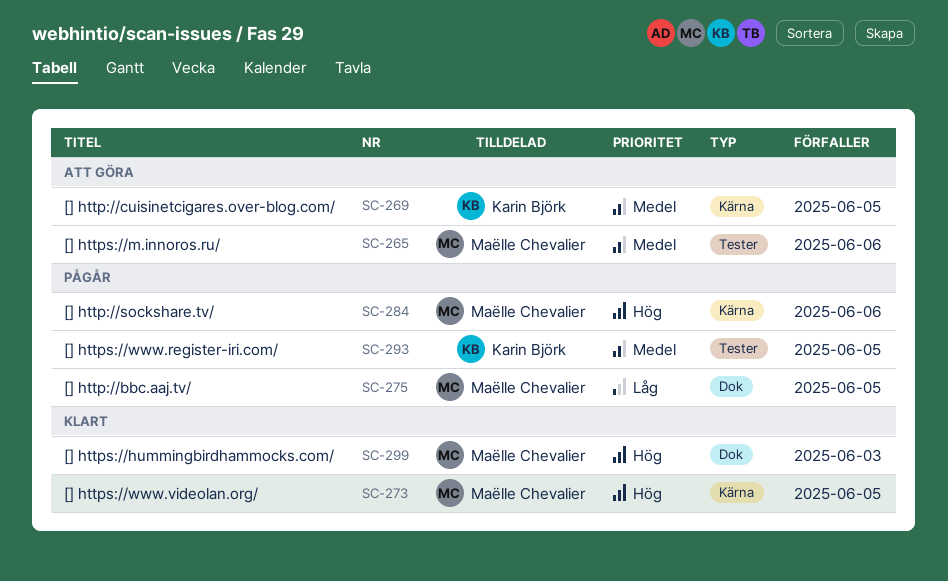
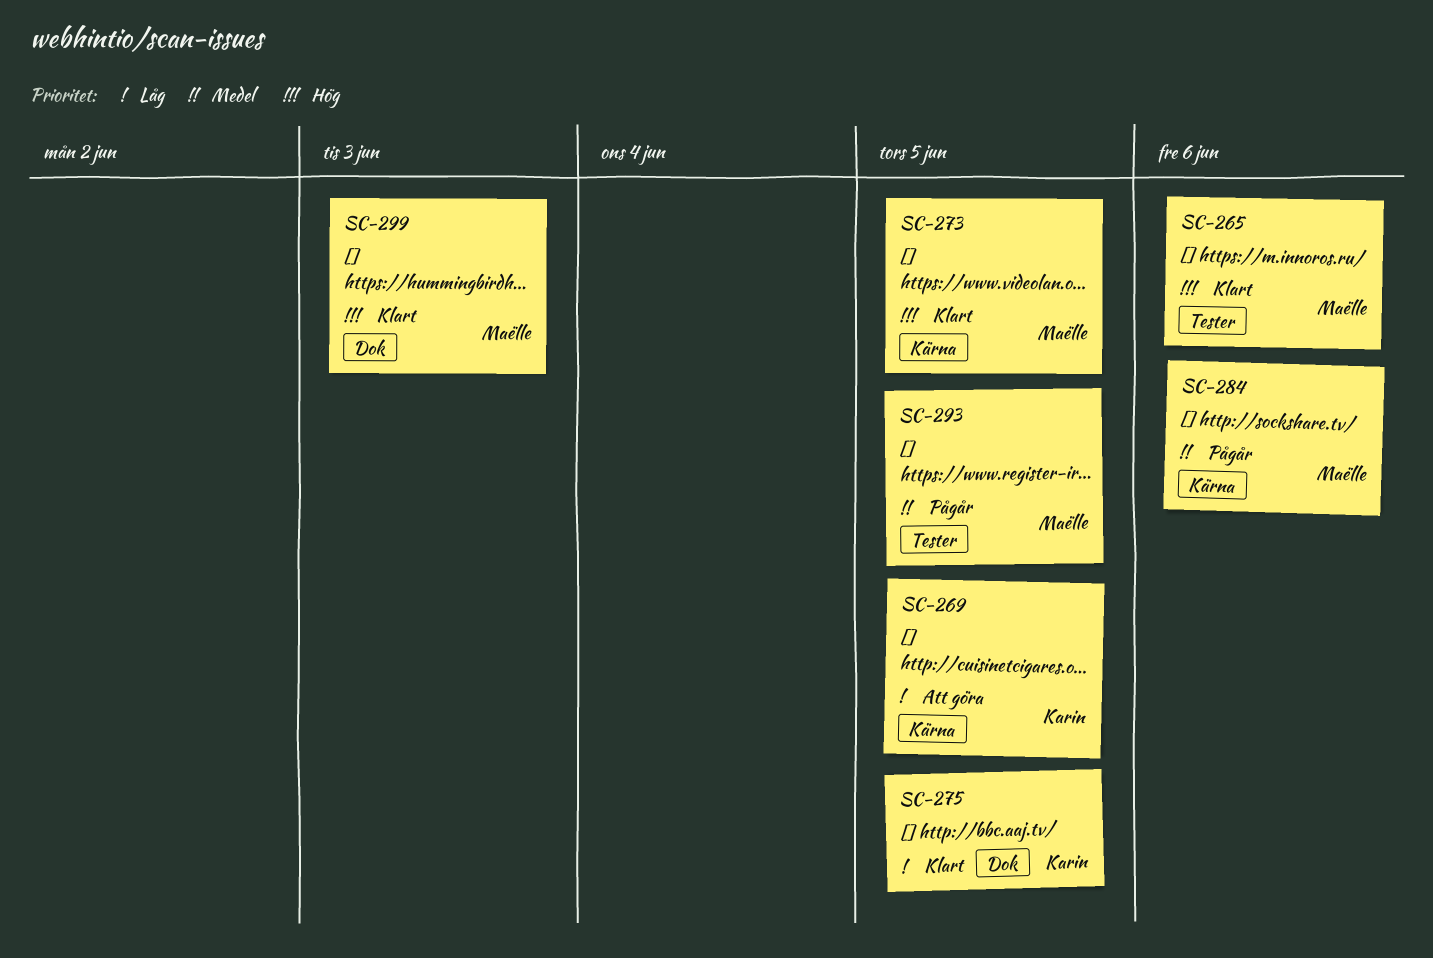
SC-265, status: Att göra -> Klart
SC-265, priority: Medel -> Hög
SC-269, priority: Medel -> Låg
SC-275, status: Pågår -> Klart
SC-275, owner: Maëlle Chevalier -> Karin Björk
SC-284, priority: Hög -> Medel
SC-293, owner: Karin Björk -> Maëlle Chevalier

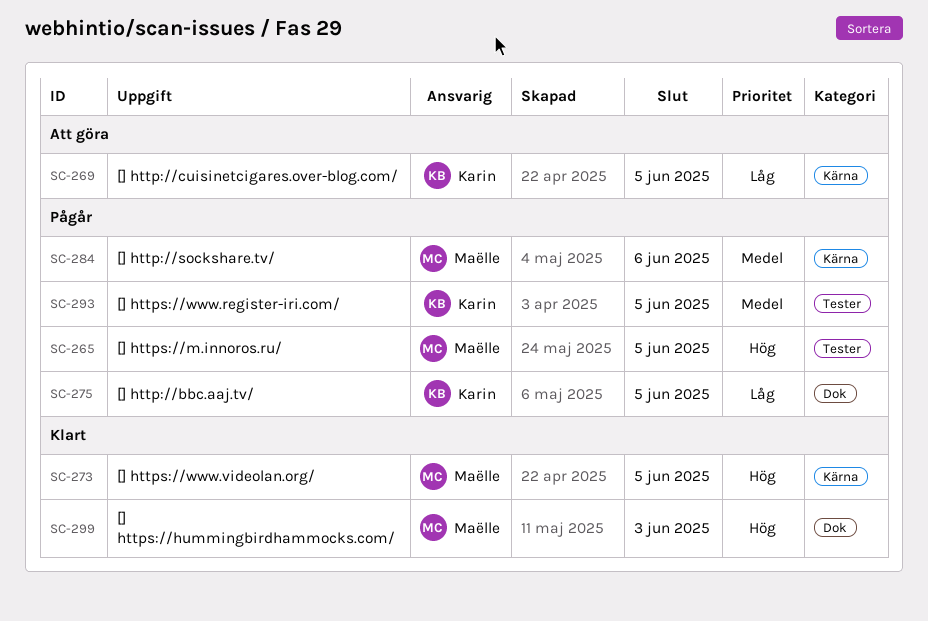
SC-265, status: Klart -> Pågår
SC-265, due: Jun 6 -> Jun 5
SC-275, status: Klart -> Pågår
SC-293, owner: Maëlle -> Karin

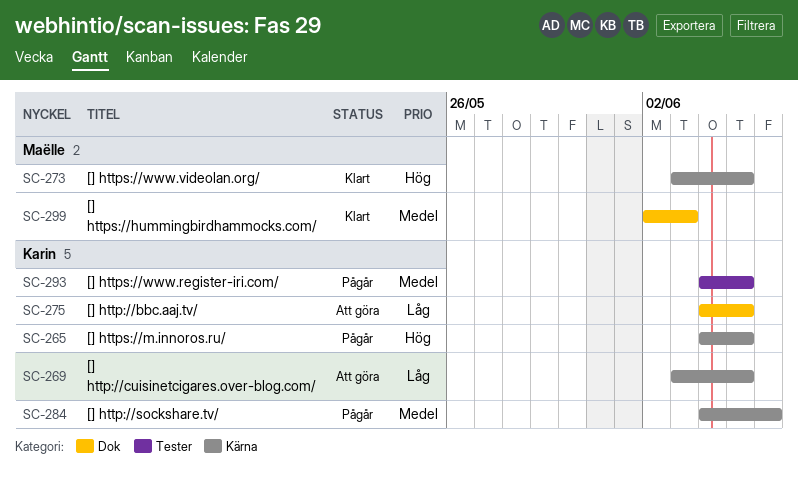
SC-265, owner: Maëlle -> Karin
SC-265, label: Tester -> Kärna
SC-275, status: Pågår -> Att göra
SC-284, owner: Maëlle -> Karin
SC-299, priority: Hög -> Medel

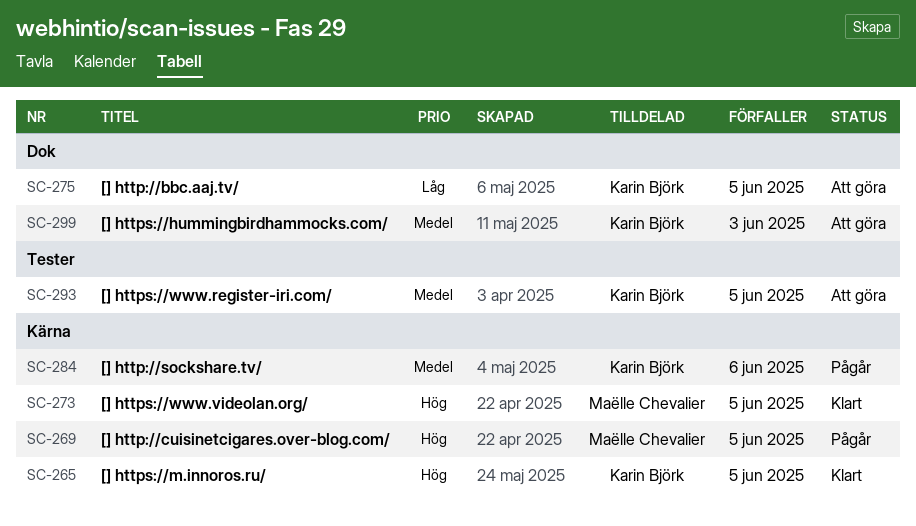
SC-265, status: Pågår -> Klart
SC-269, status: Att göra -> Pågår
SC-269, owner: Karin Björk -> Maëlle Chevalier
SC-269, priority: Låg -> Hög
SC-293, status: Pågår -> Att göra
SC-299, status: Klart -> Att göra
SC-299, owner: Maëlle Chevalier -> Karin Björk

